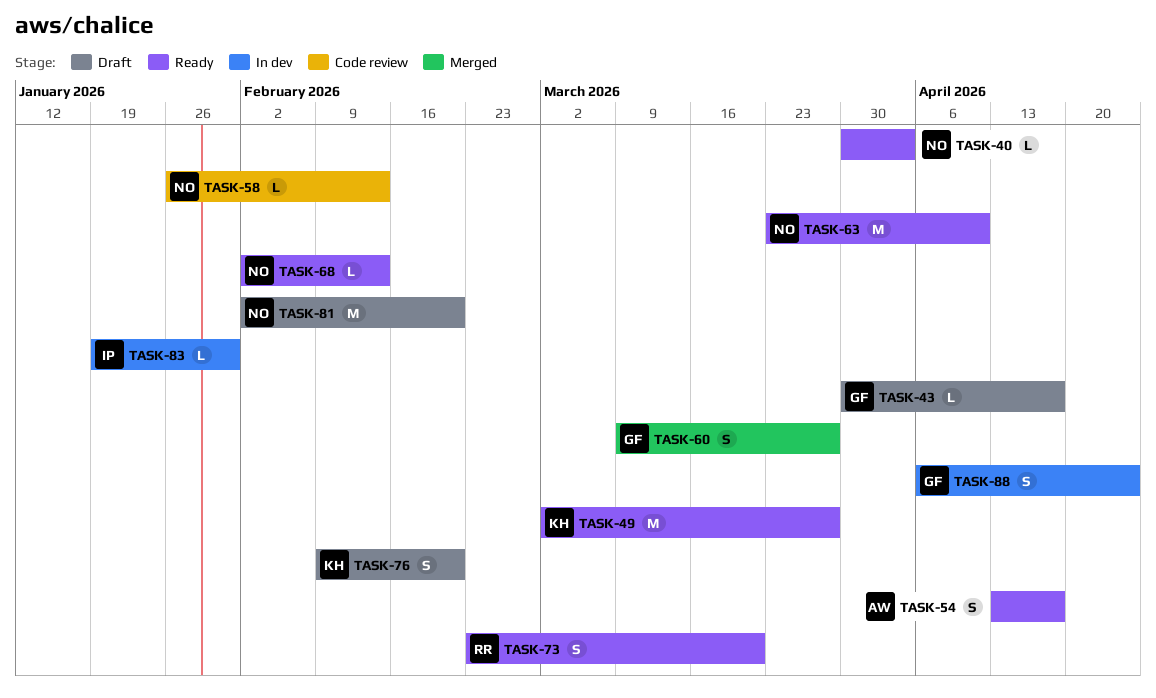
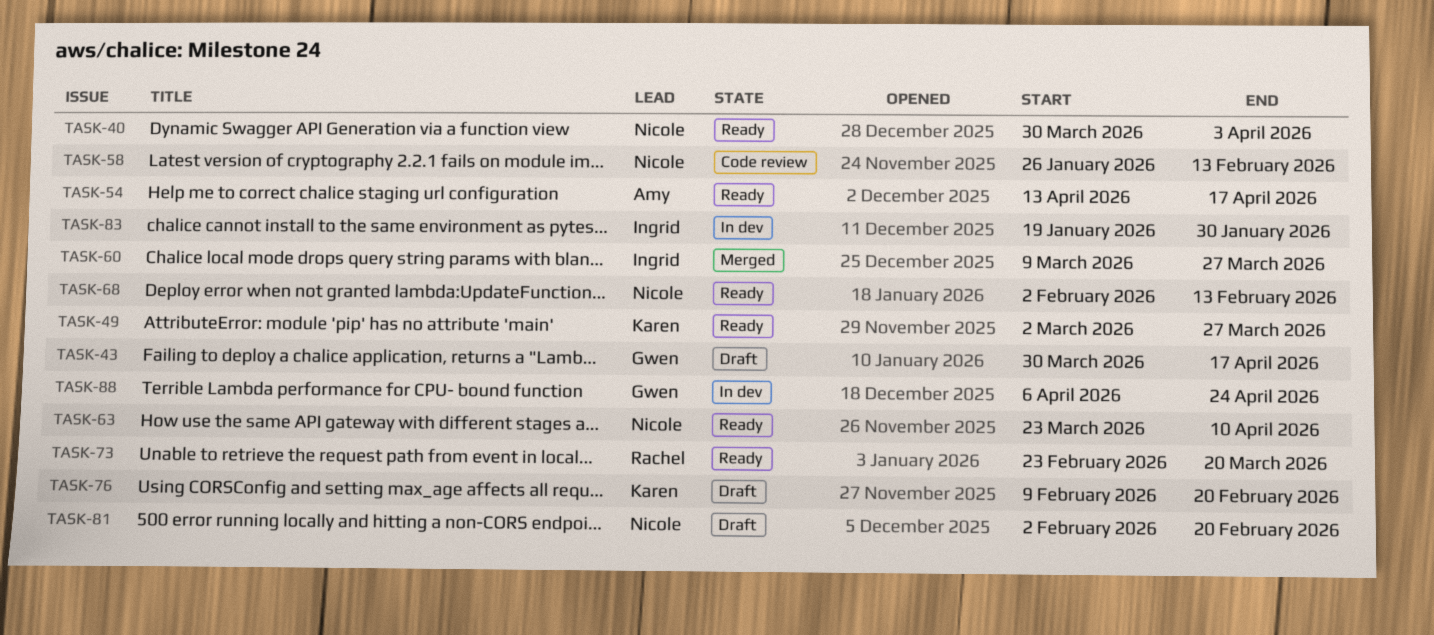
TASK-60, owner: Gwen -> Ingrid

